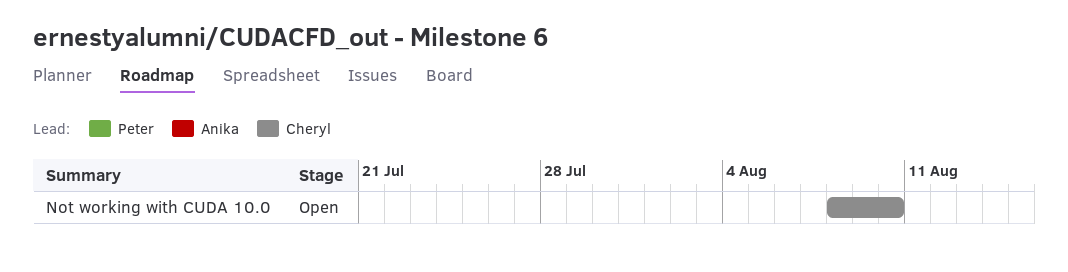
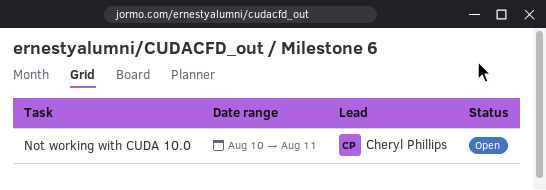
Not working with CUDA 10.0, start: Aug 8 -> Aug 10
Not working with CUDA 10.0, due: Aug 10 -> Aug 11

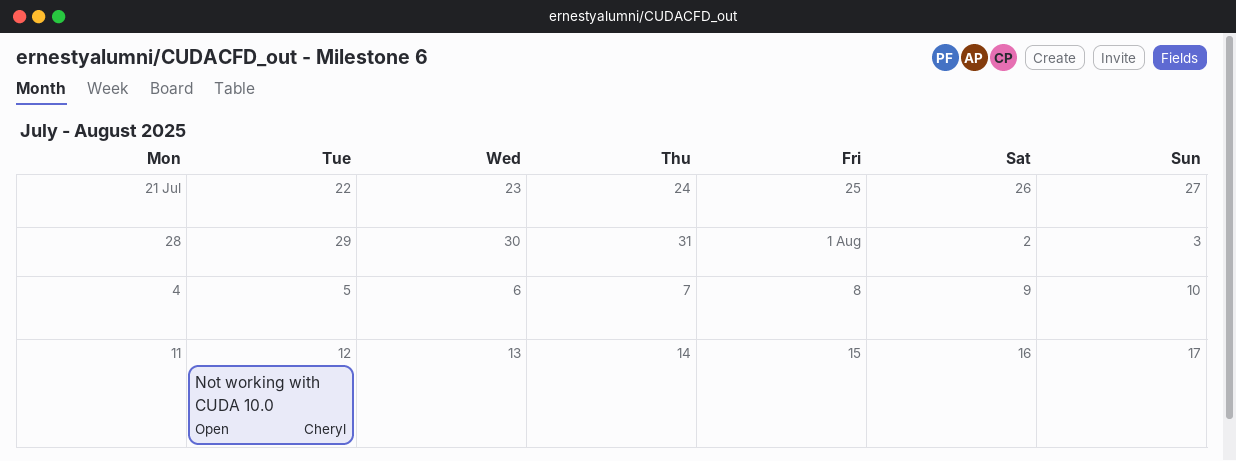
Not working with CUDA 10.0, due: Aug 11 -> Aug 12

